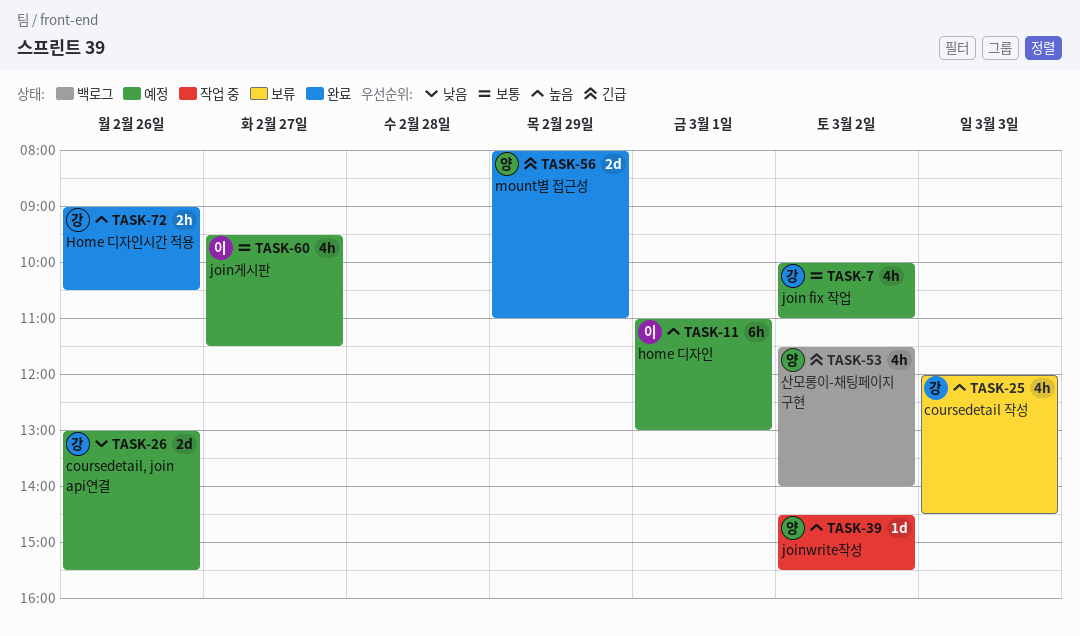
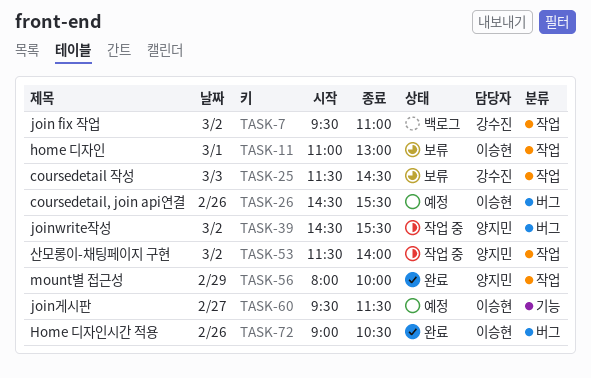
TASK-7, status: 예정 -> 백로그
TASK-7, begins: 10:00 -> 09:30
TASK-11, status: 예정 -> 보류
TASK-25, begins: 12:00 -> 11:30
TASK-26, owner: 강수진 -> 이승현
TASK-26, begins: 13:00 -> 14:30
TASK-53, status: 백로그 -> 작업 중
TASK-56, ends: 11:00 -> 10:00
TASK-72, owner: 강수진 -> 이승현

